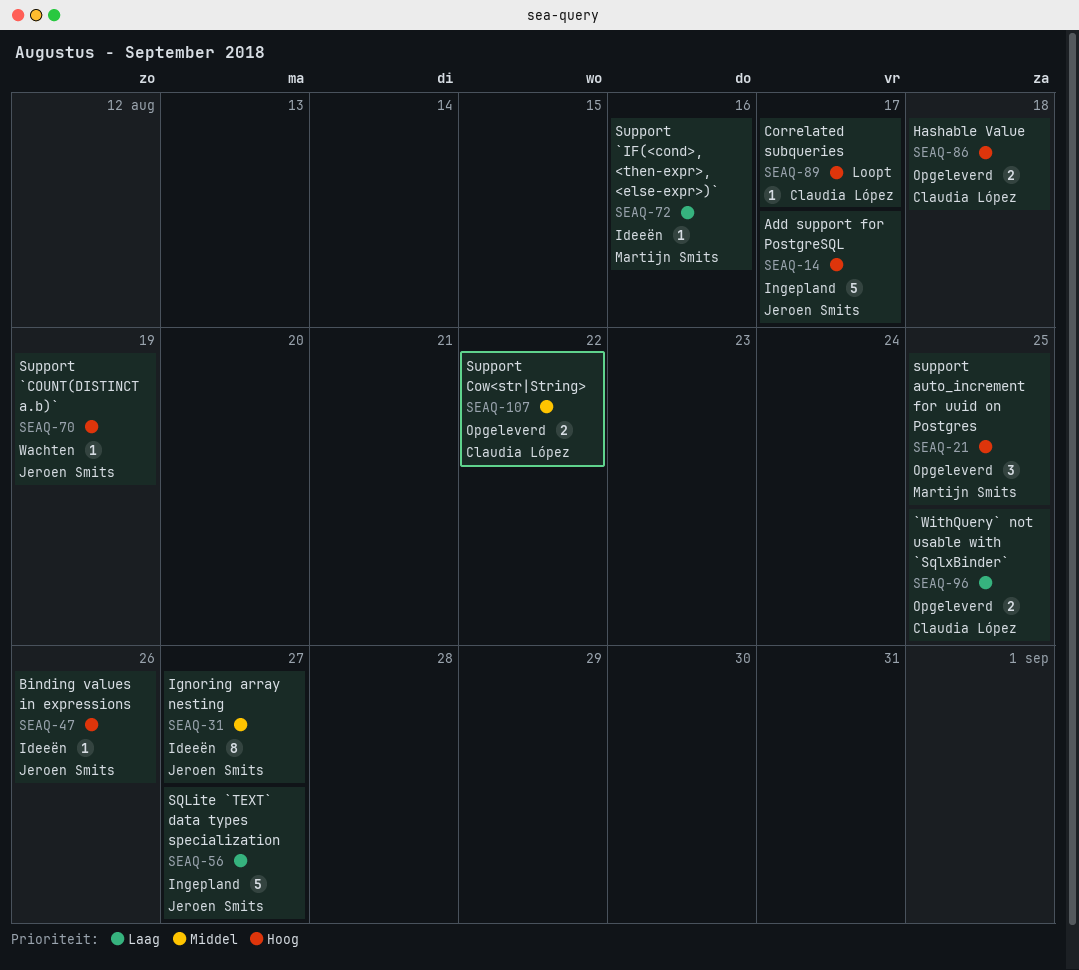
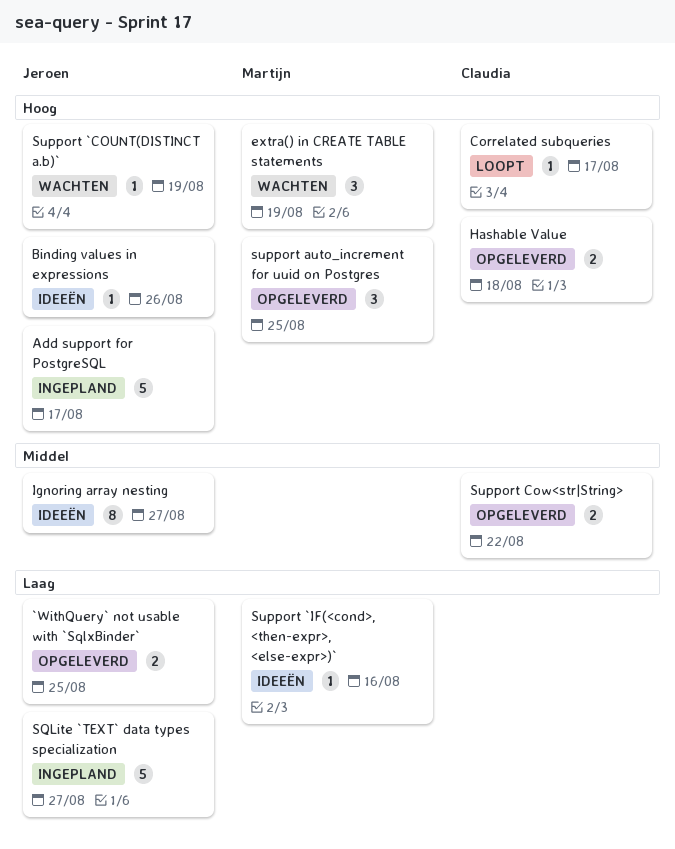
`WithQuery` not usable with `SqlxBinder`, owner: Claudia López -> Jeroen Smits
extra() in CREATE TABLE statements: none -> present

